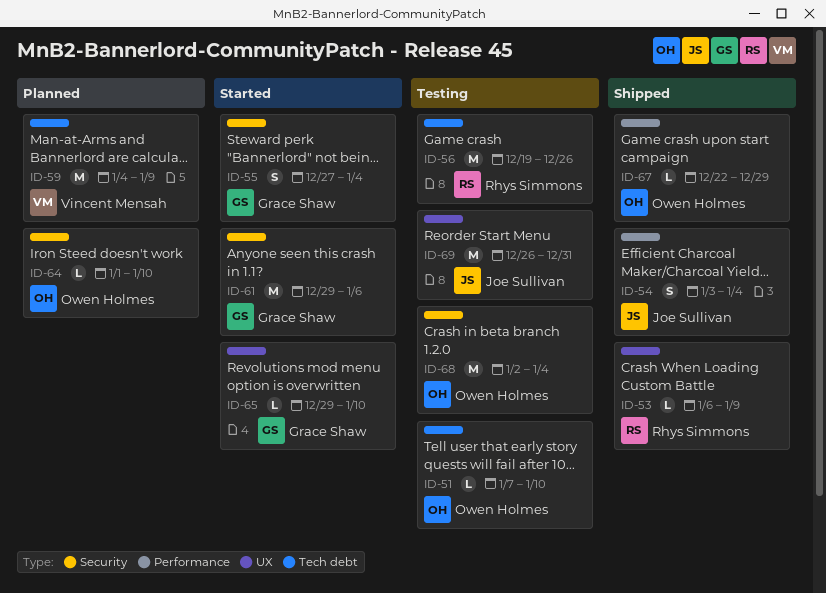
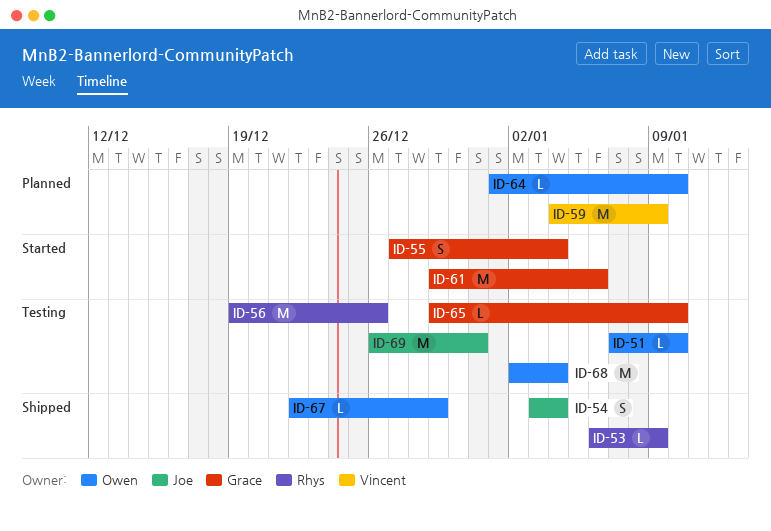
ID-65, status: Started -> Testing

